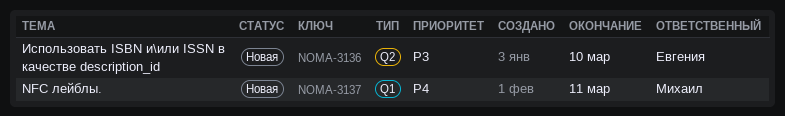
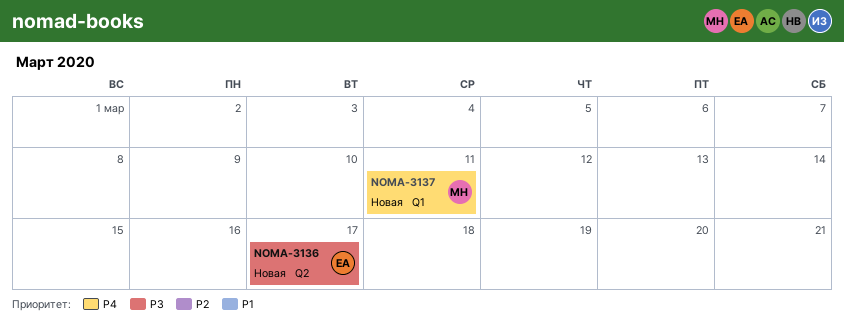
NOMA-3136, due: Mar 10 -> Mar 17

